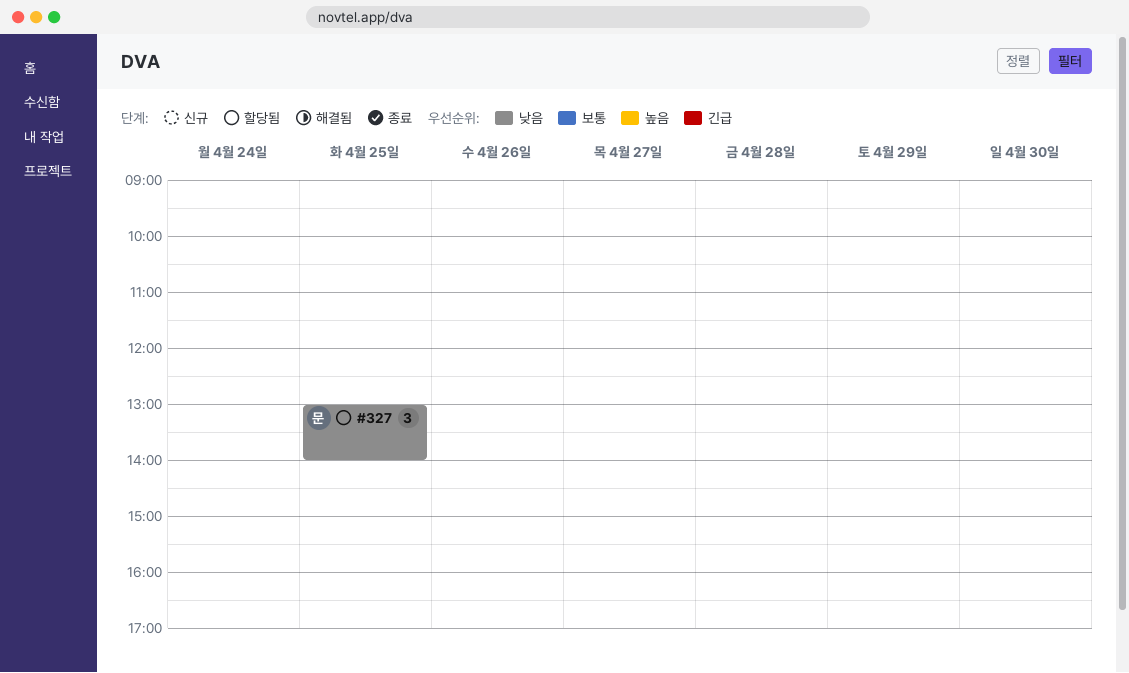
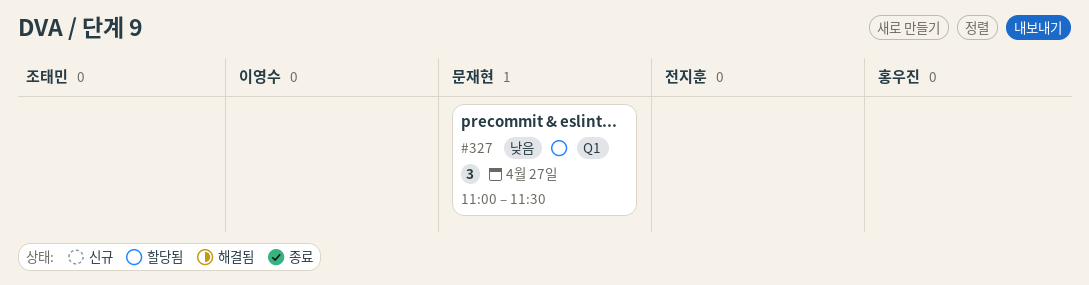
#327, day: Apr 25 -> Apr 27
#327, begins: 13:00 -> 11:00
#327, ends: 14:00 -> 11:30

